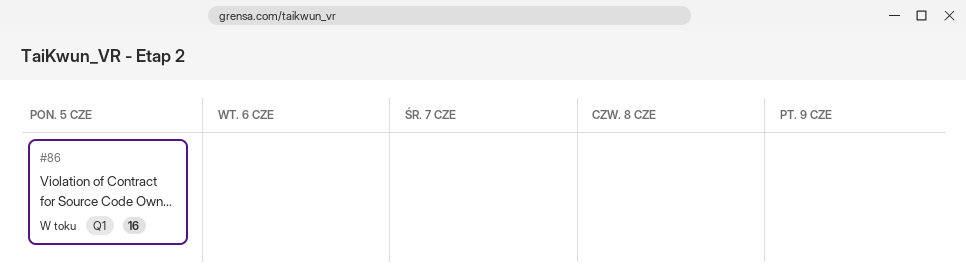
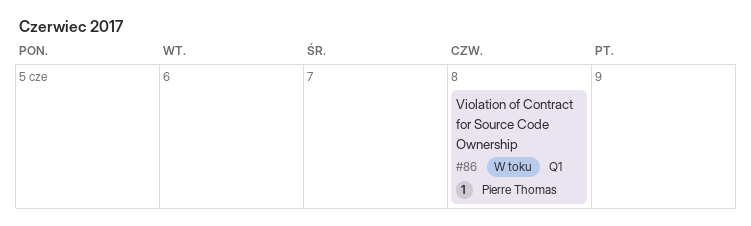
#86, estimate: 16 -> 1
#86, due: Jun 5 -> Jun 8

